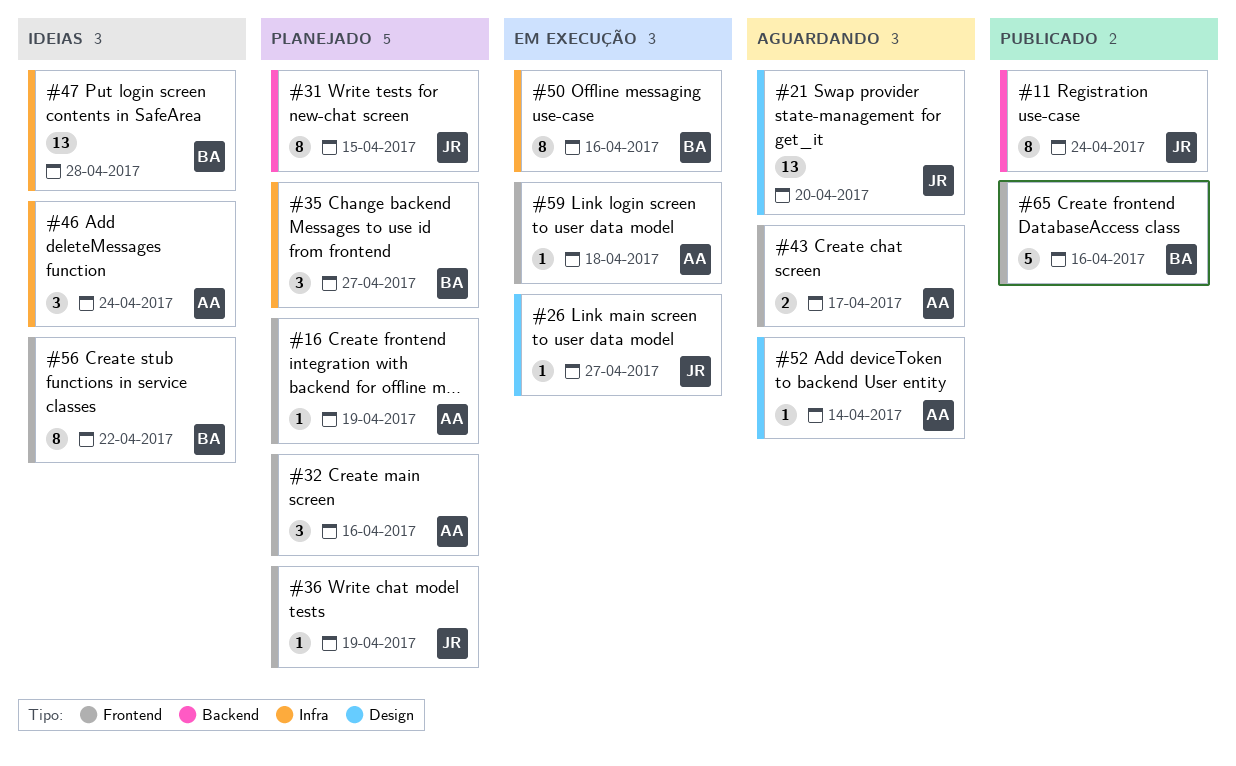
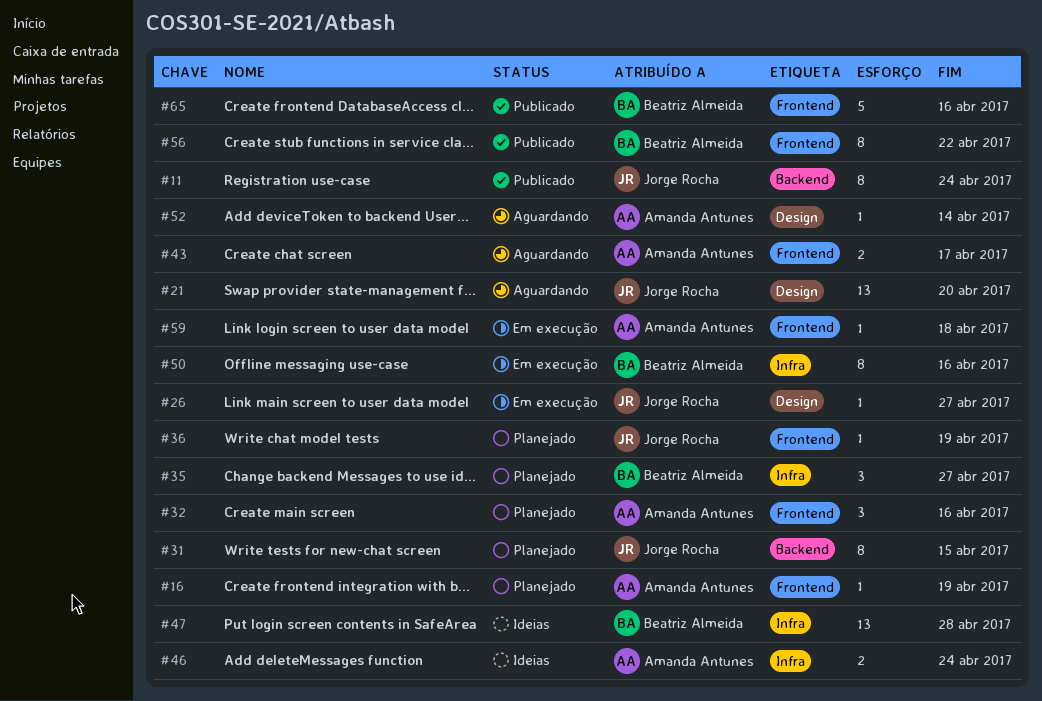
#46, estimate: 3 -> 2
#56, status: Ideias -> Publicado

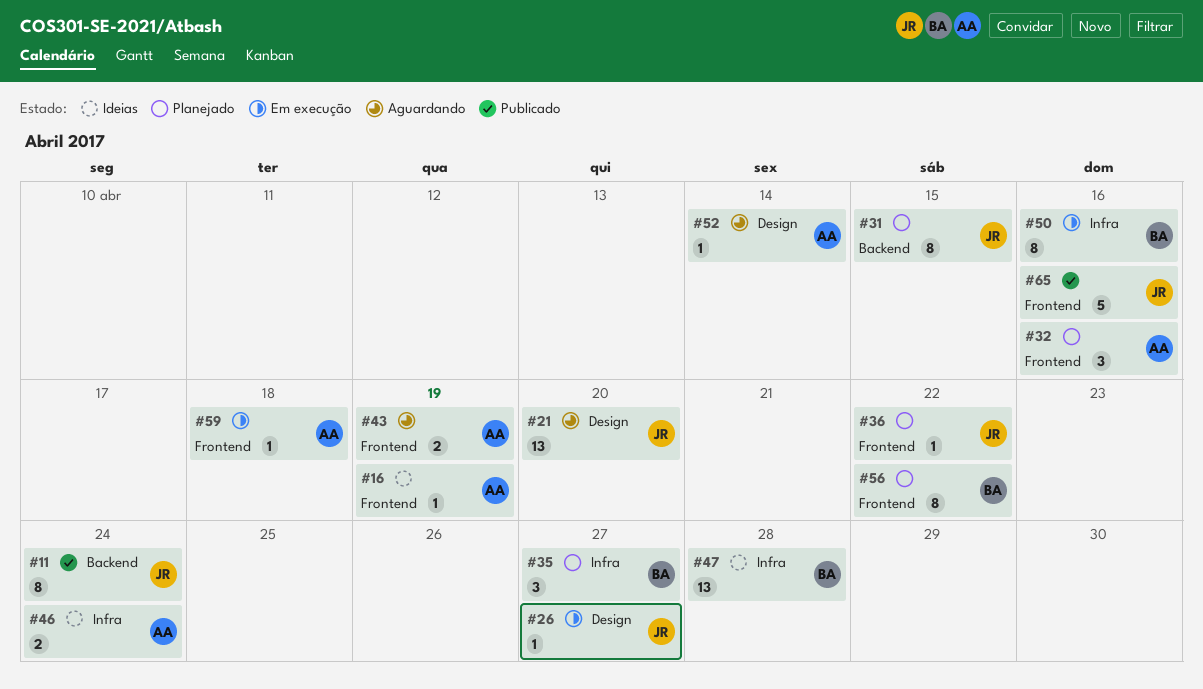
#16, status: Planejado -> Ideias
#36, due: Apr 19 -> Apr 22
#43, due: Apr 17 -> Apr 19
#56, status: Publicado -> Planejado
#65, owner: Beatriz Almeida -> Jorge Rocha

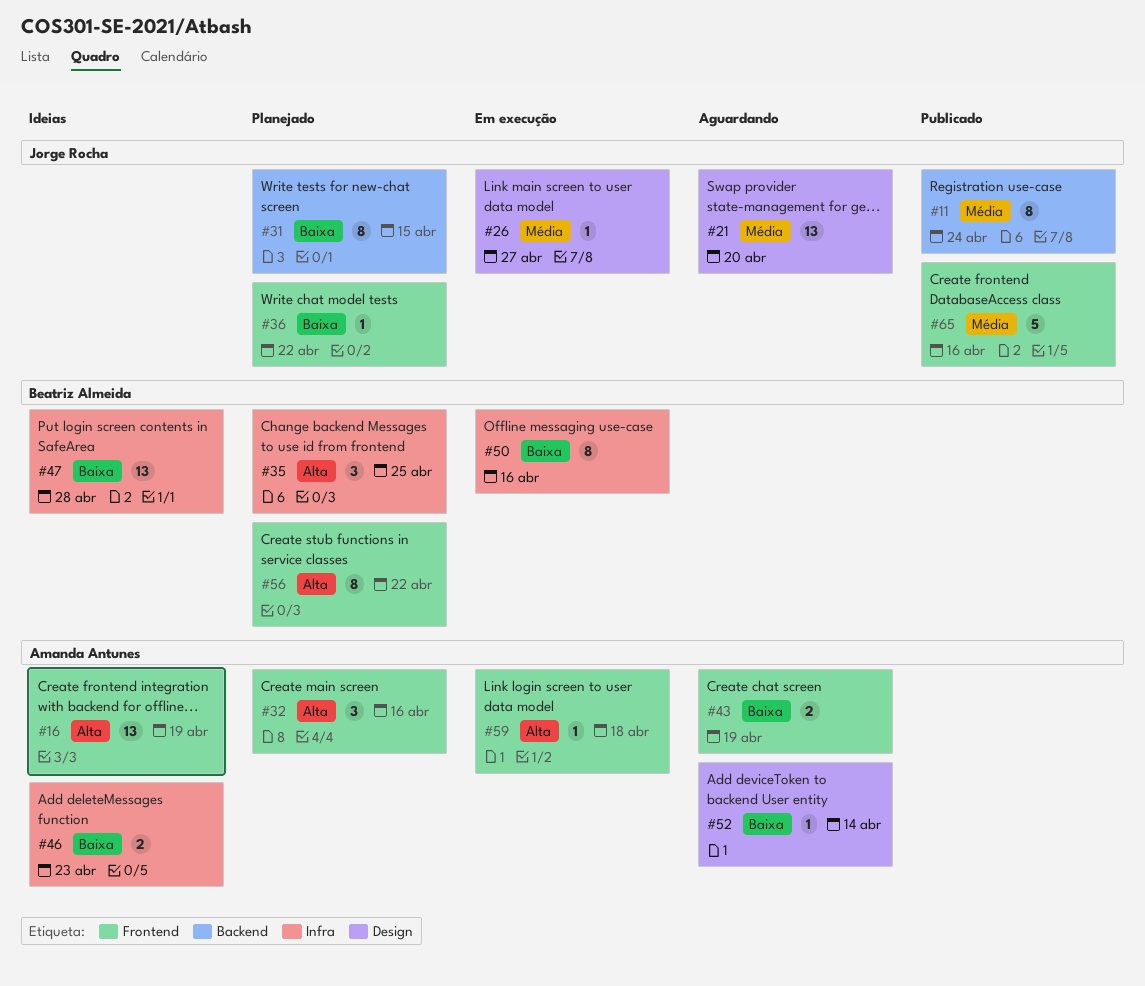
#16, estimate: 1 -> 13
#35, due: Apr 27 -> Apr 25
#46, due: Apr 24 -> Apr 23

